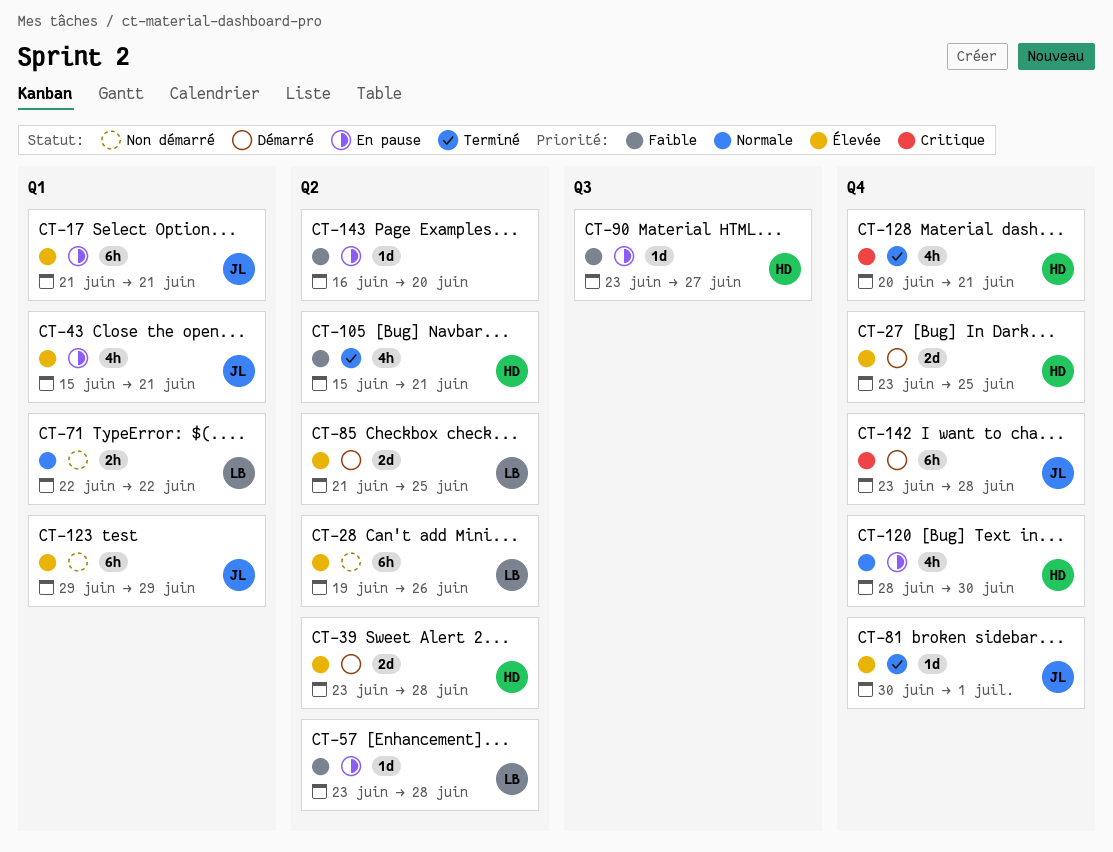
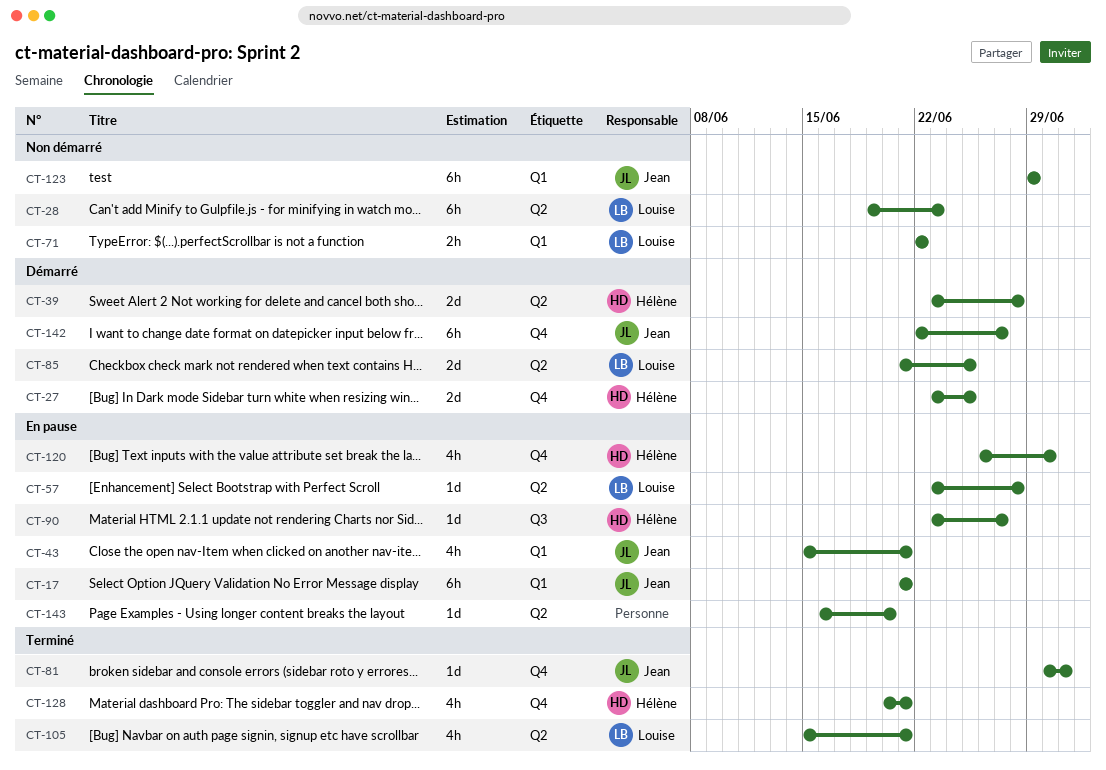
CT-28, due: Jun 26 -> Jun 23
CT-105, owner: Hélène -> Louise
CT-120, start: Jun 28 -> Jun 26
CT-142, start: Jun 23 -> Jun 22
CT-142, due: Jun 28 -> Jun 27

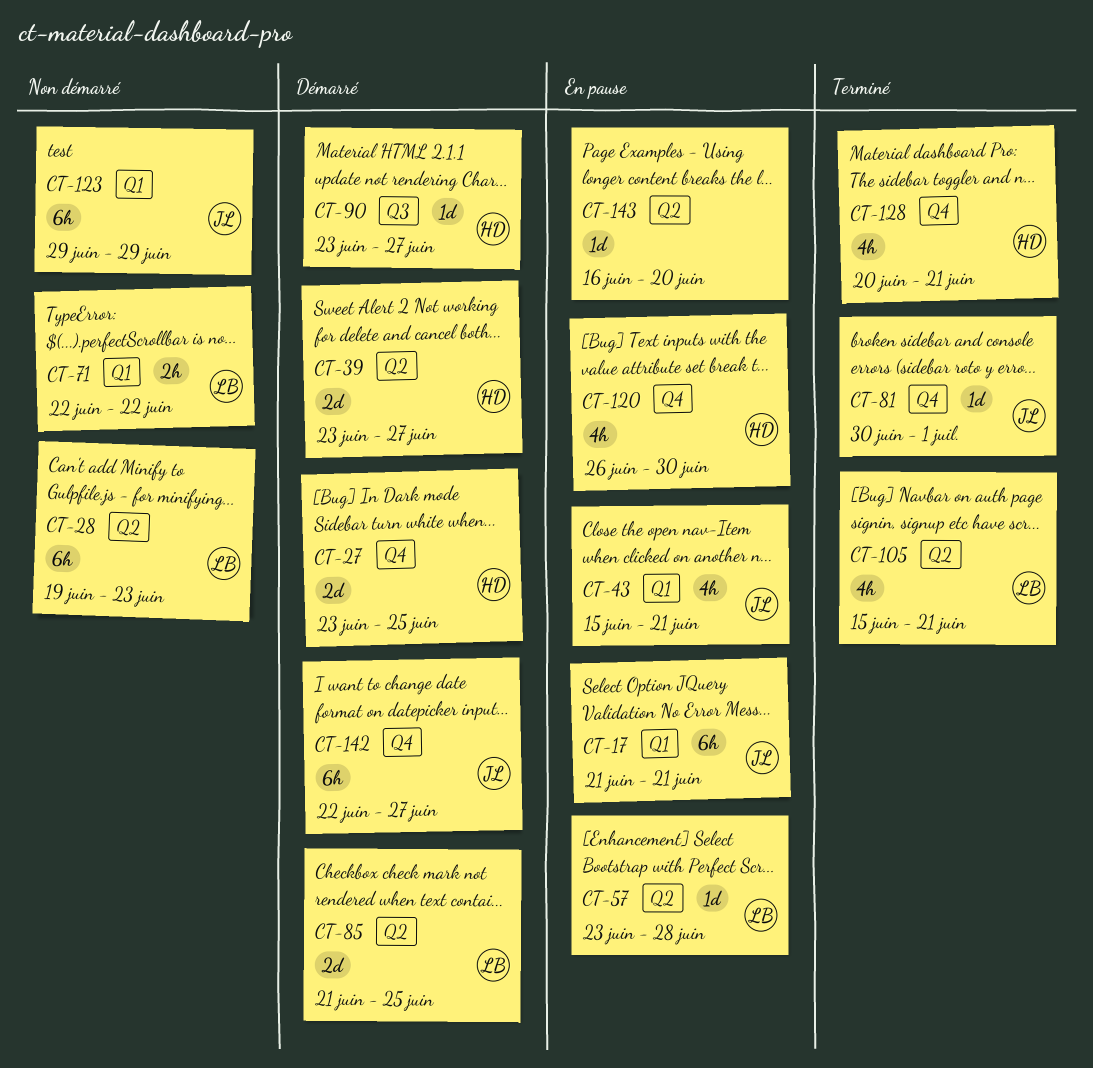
CT-39, due: Jun 28 -> Jun 27
CT-90, status: En pause -> Démarré

